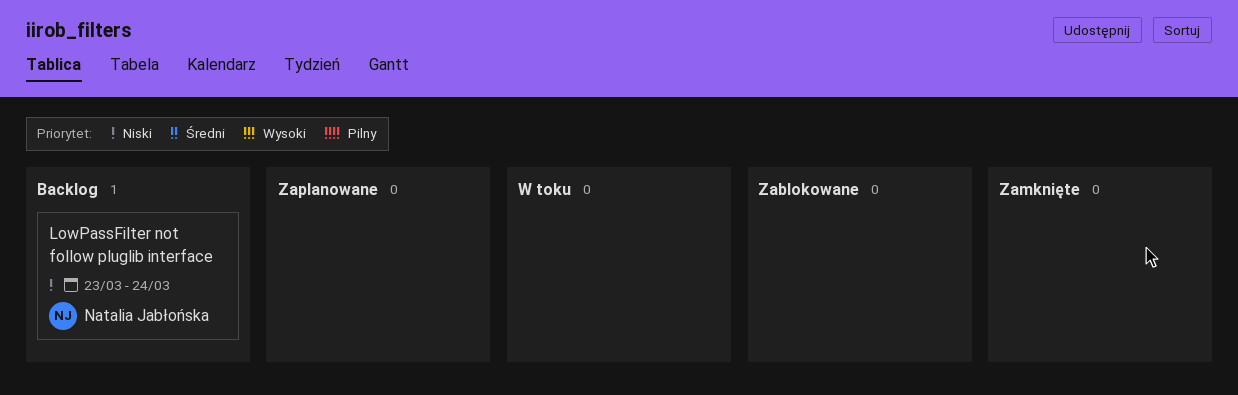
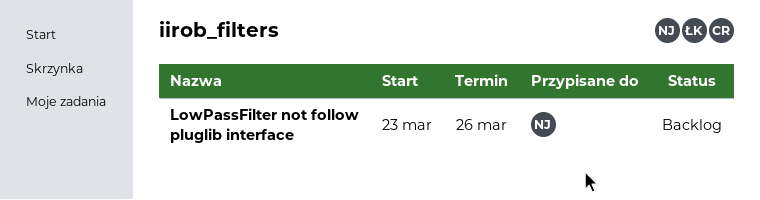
LowPassFilter not follow pluglib interface, due: Mar 24 -> Mar 26

